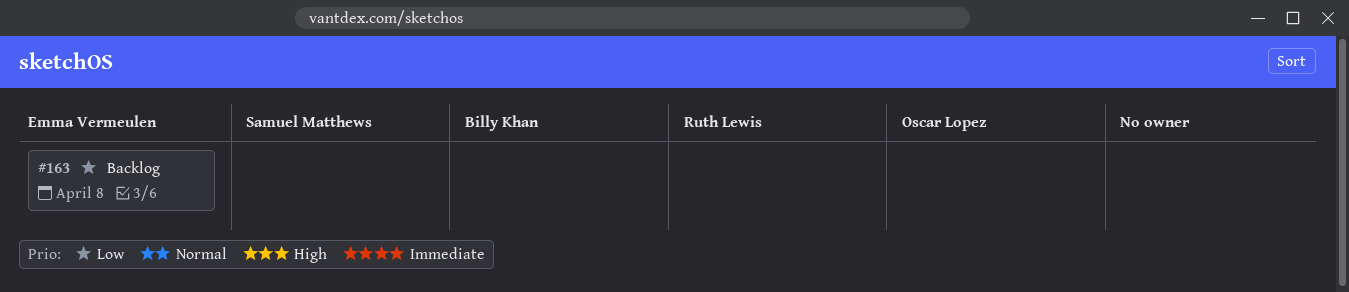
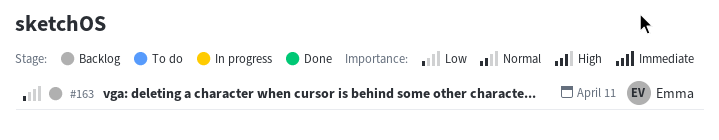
#163, due: Apr 8 -> Apr 11

